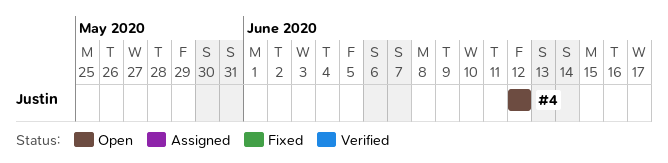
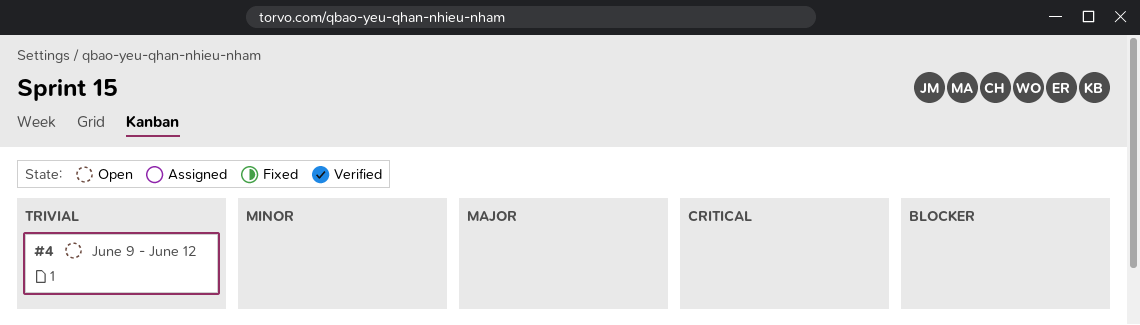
#4, start: Jun 12 -> Jun 9

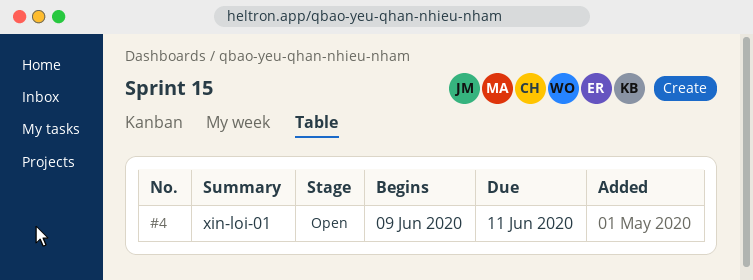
#4, due: Jun 12 -> Jun 11

